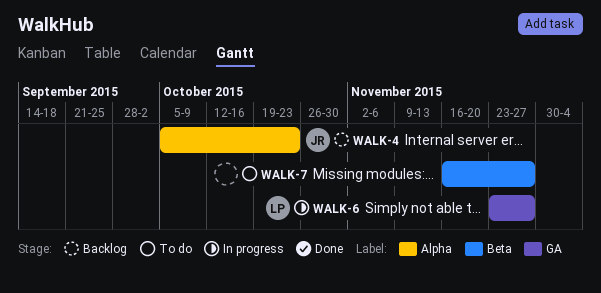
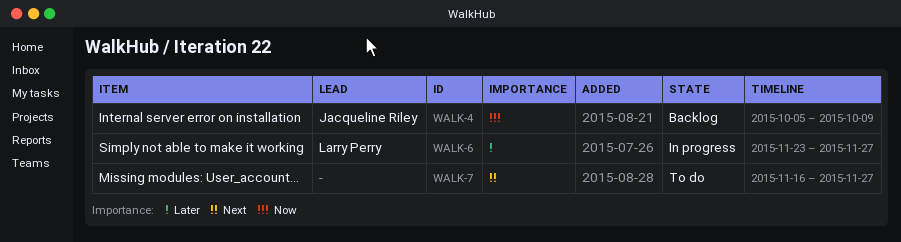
WALK-4, due: Oct 23 -> Oct 9

